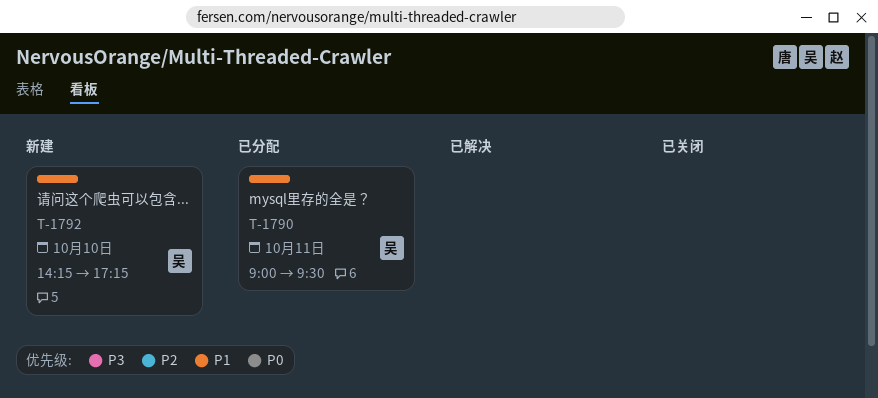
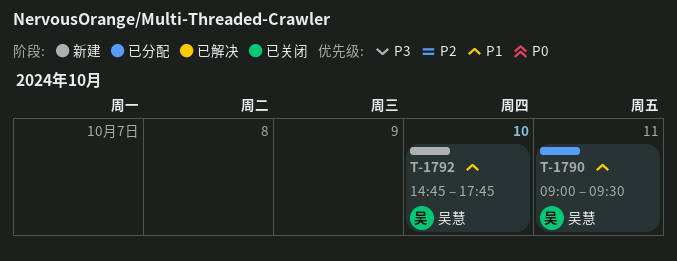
T-1792, begins: 14:15 -> 14:45
T-1792, ends: 17:15 -> 17:45

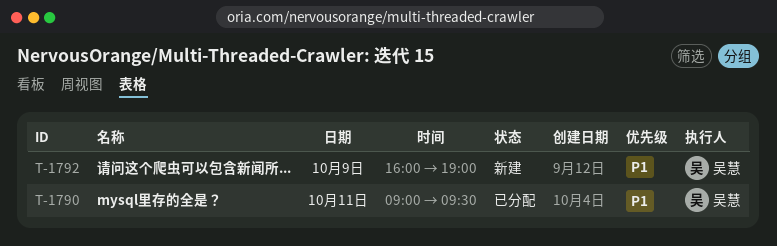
T-1792, day: Oct 10 -> Oct 9
T-1792, begins: 14:45 -> 16:00
T-1792, ends: 17:45 -> 19:00

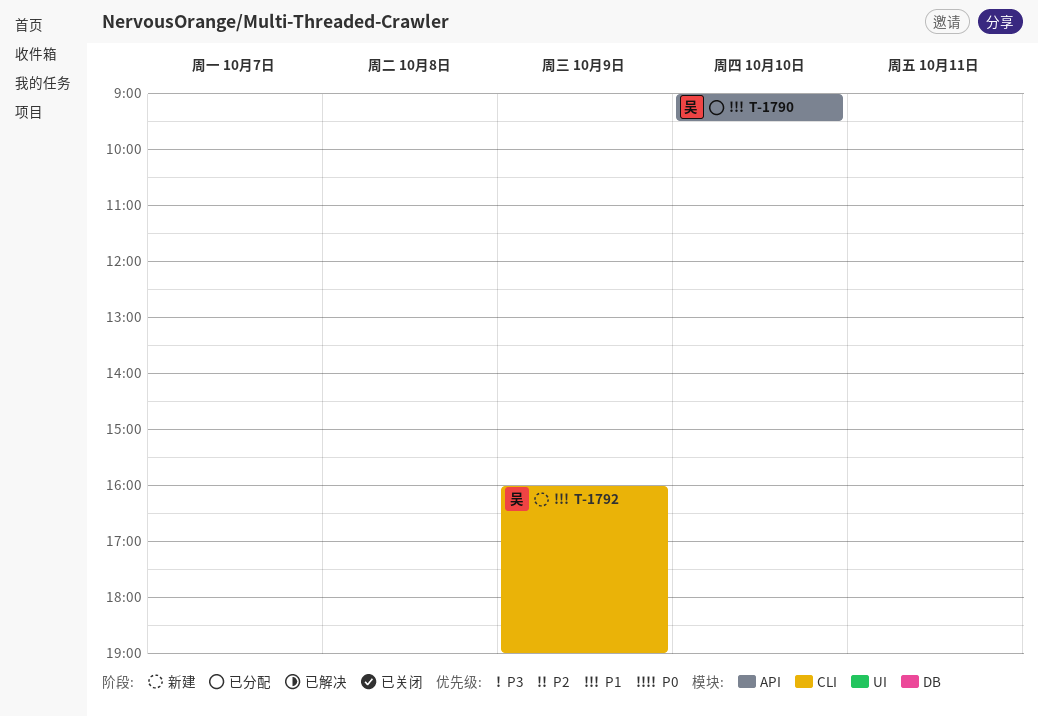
T-1790, day: Oct 11 -> Oct 10

